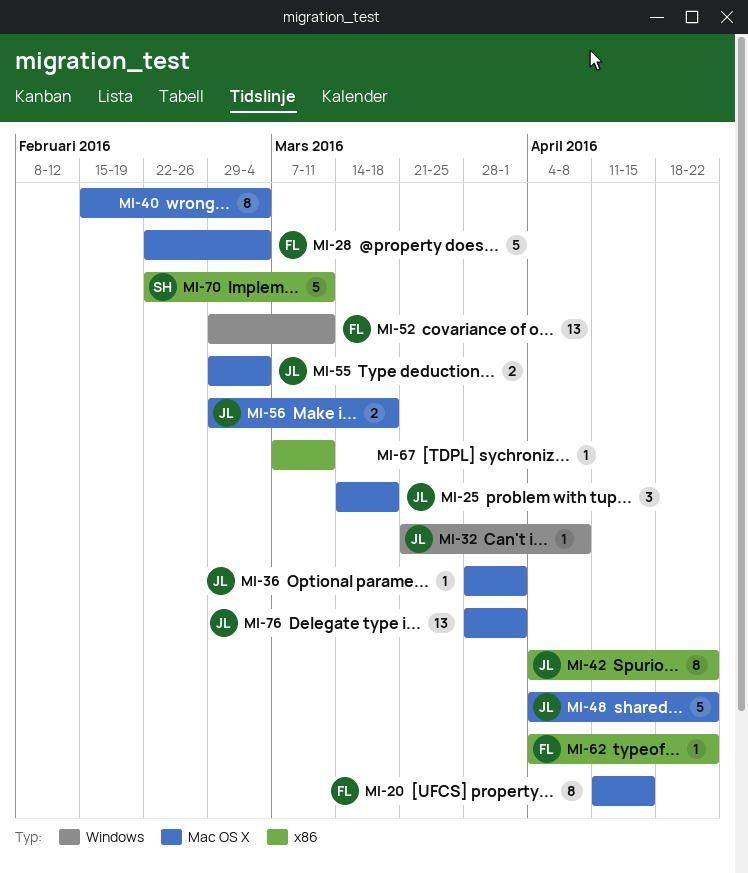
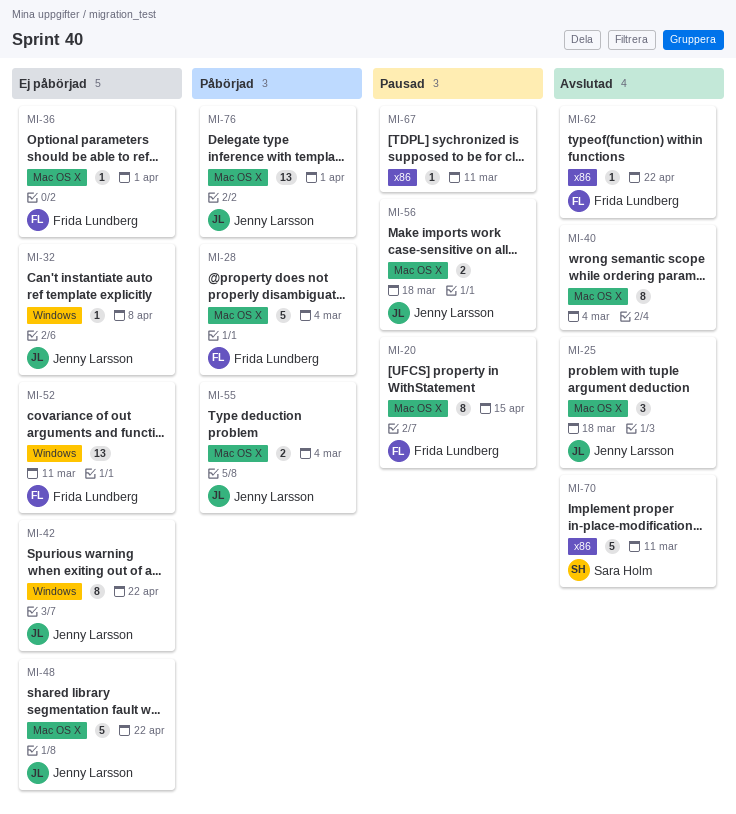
MI-36, owner: Jenny Larsson -> Frida Lundberg
MI-42, label: x86 -> Windows

